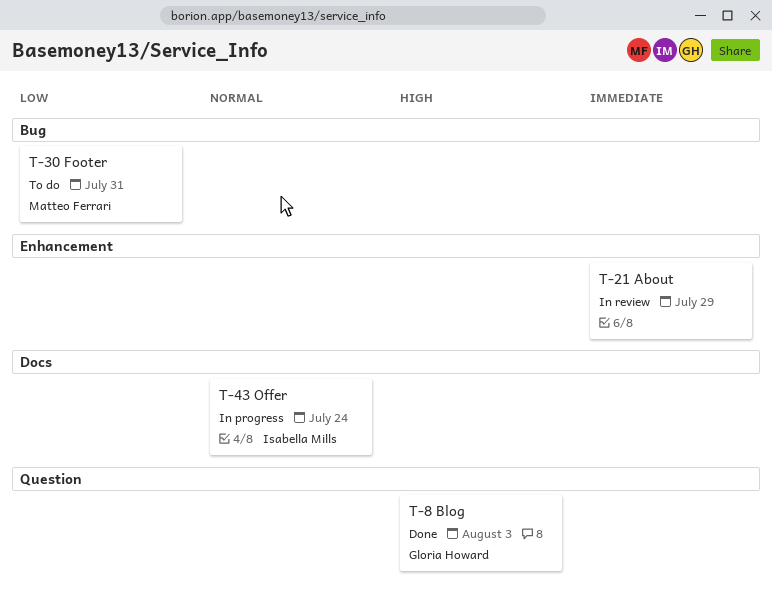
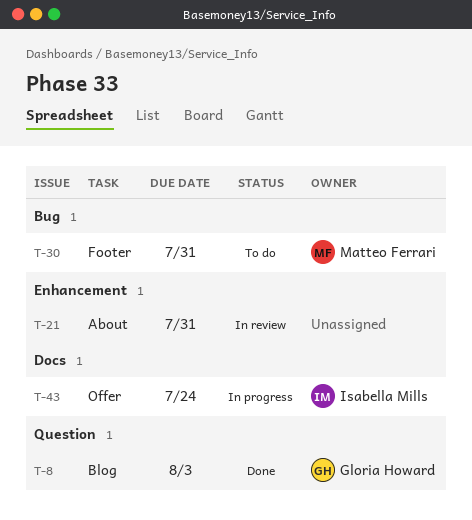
T-21, due: Jul 29 -> Jul 31

